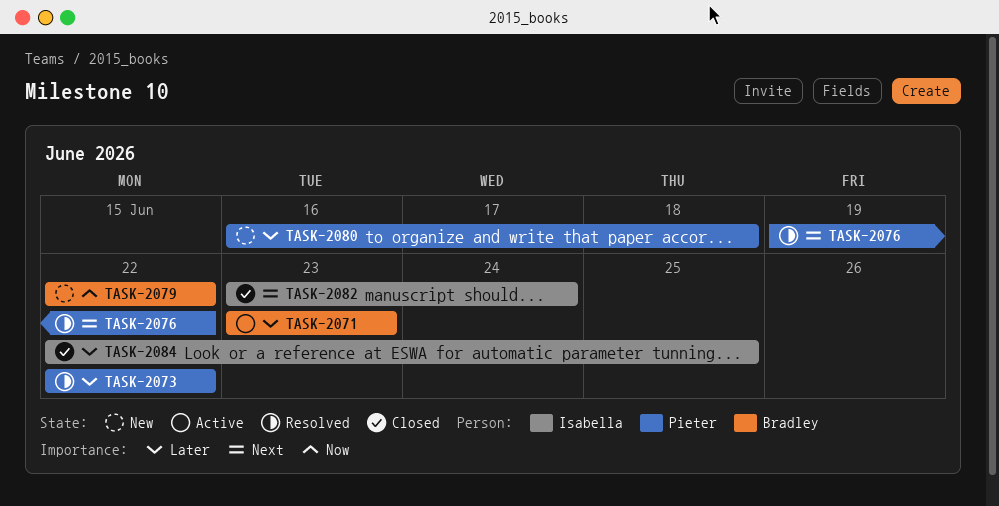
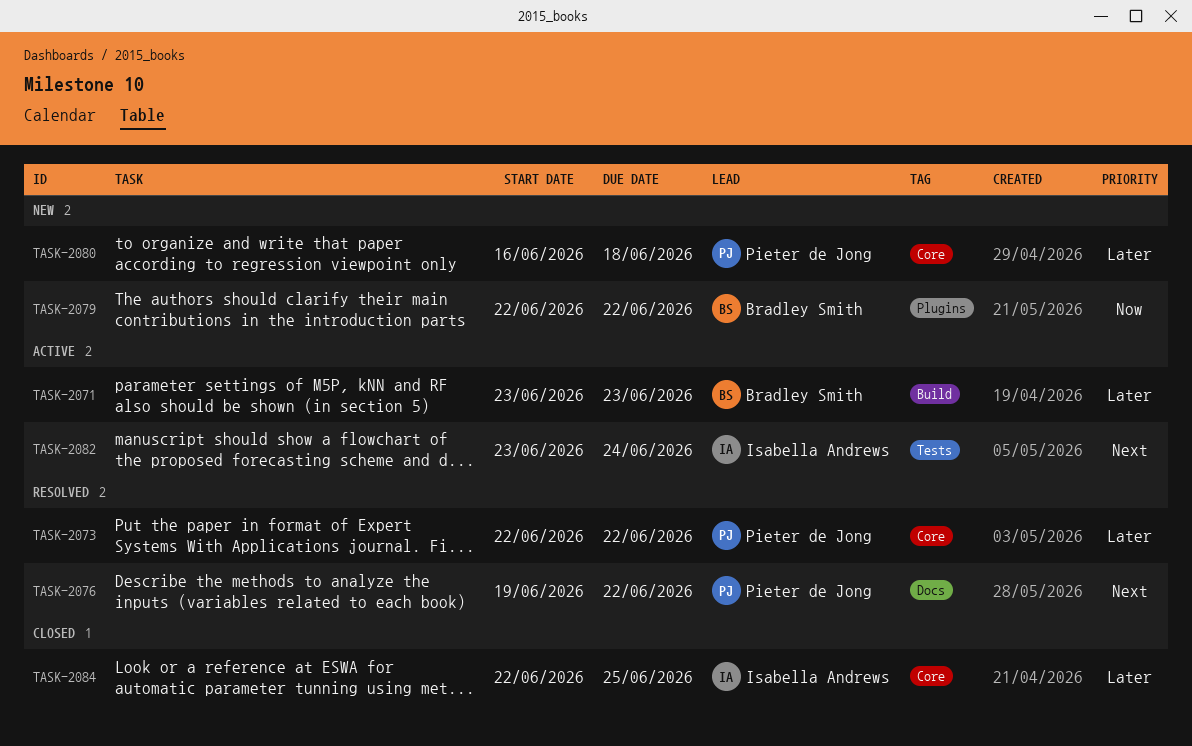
TASK-2082, status: Closed -> Active

